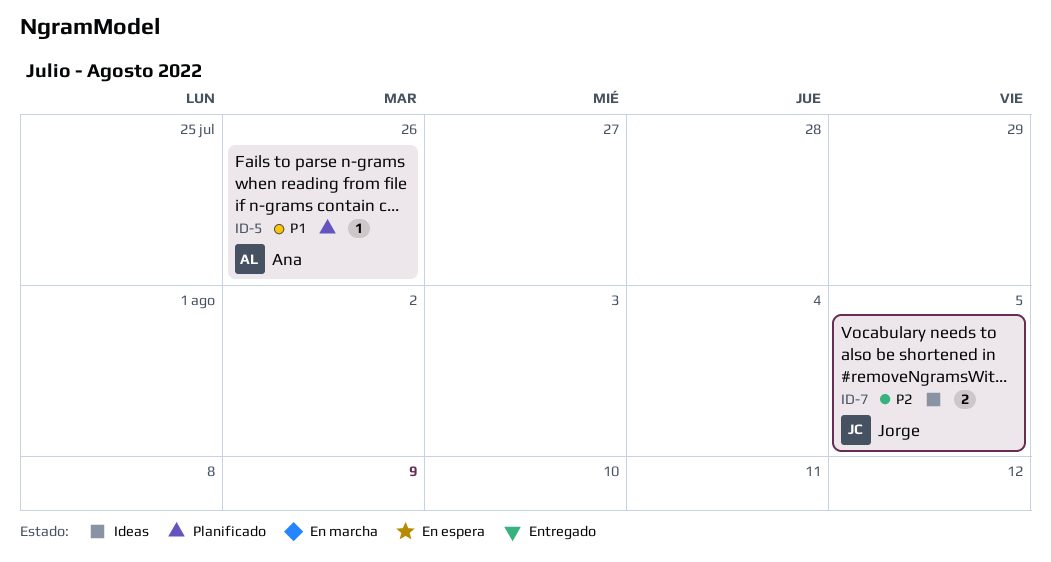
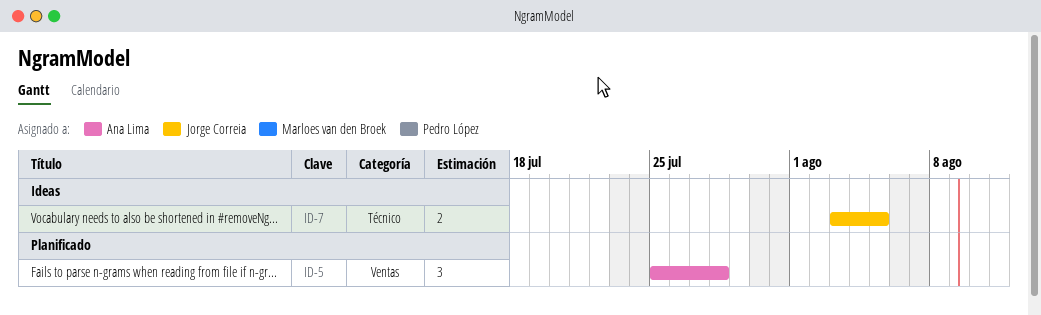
ID-5, estimate: 1 -> 3
ID-5, due: Jul 26 -> Jul 28

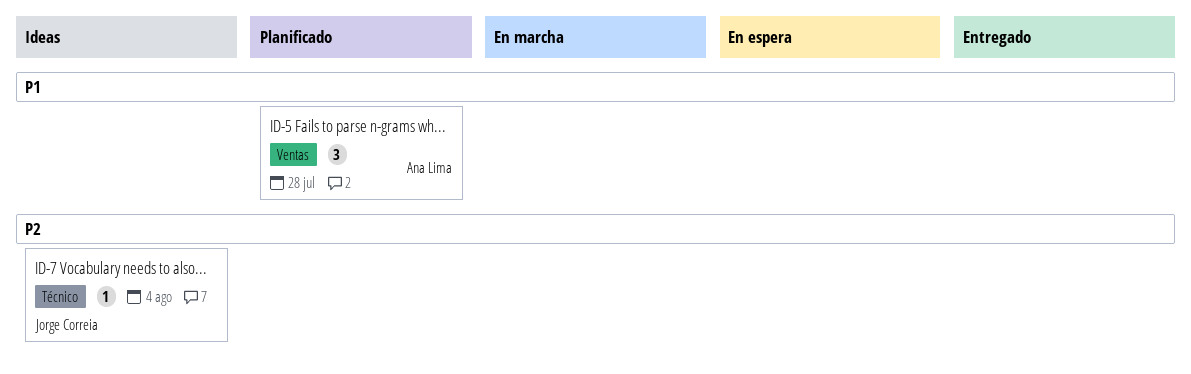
ID-7, estimate: 2 -> 1
ID-7, due: Aug 5 -> Aug 4

